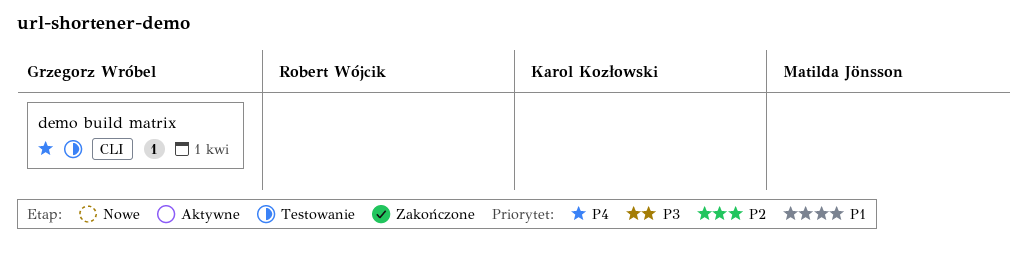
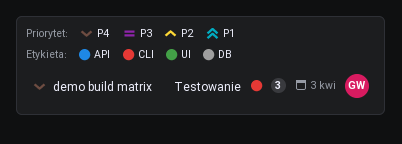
demo build matrix, estimate: 1 -> 3
demo build matrix, due: Apr 1 -> Apr 3

